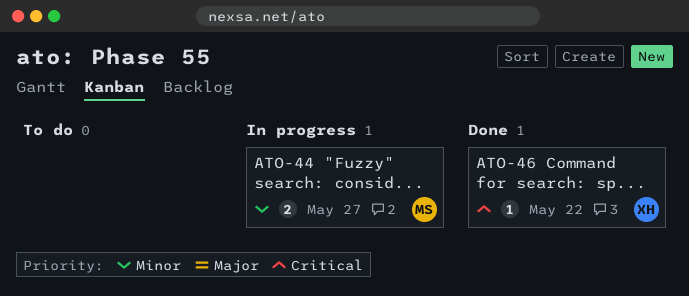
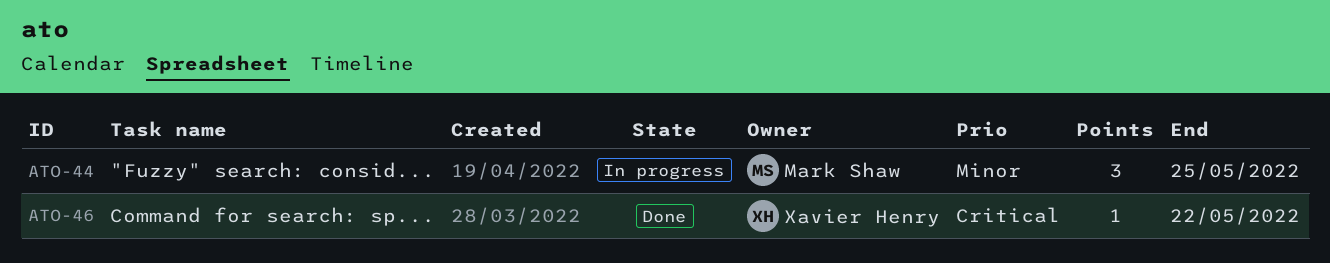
ATO-44, estimate: 2 -> 3
ATO-44, due: May 27 -> May 25

